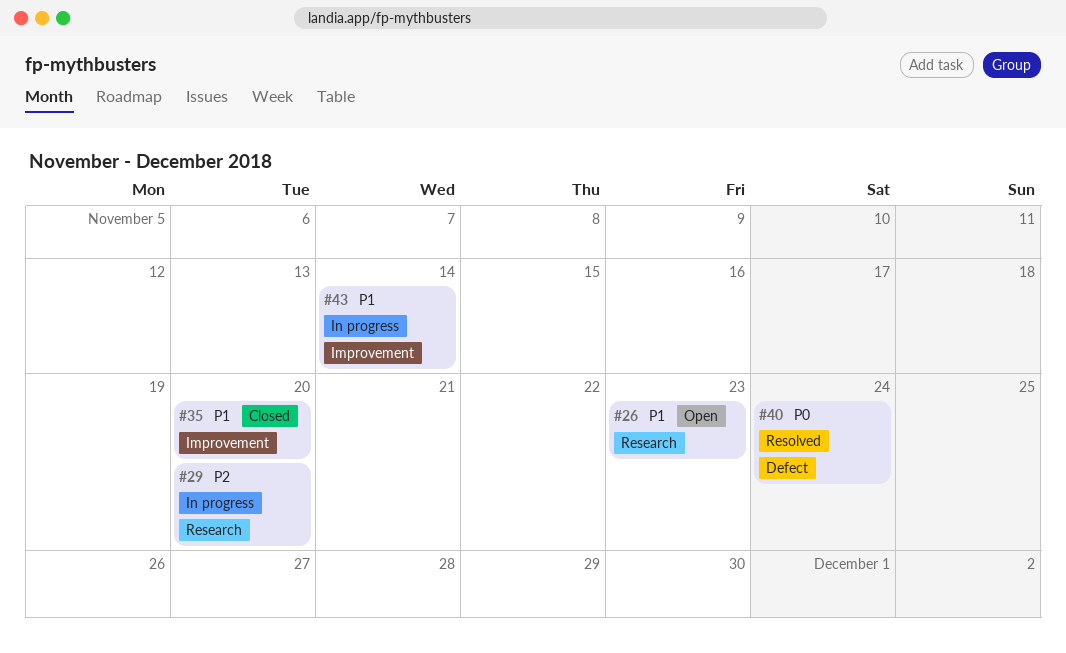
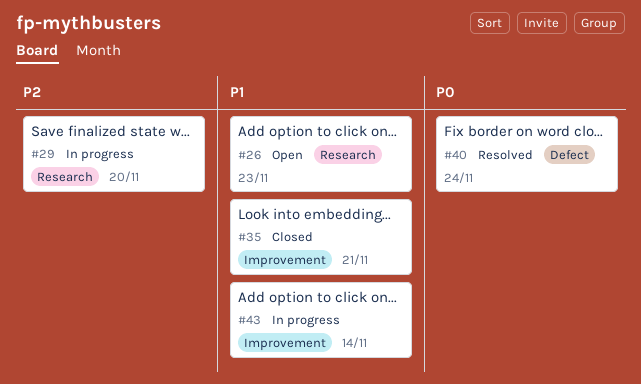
#35, due: Nov 20 -> Nov 21

